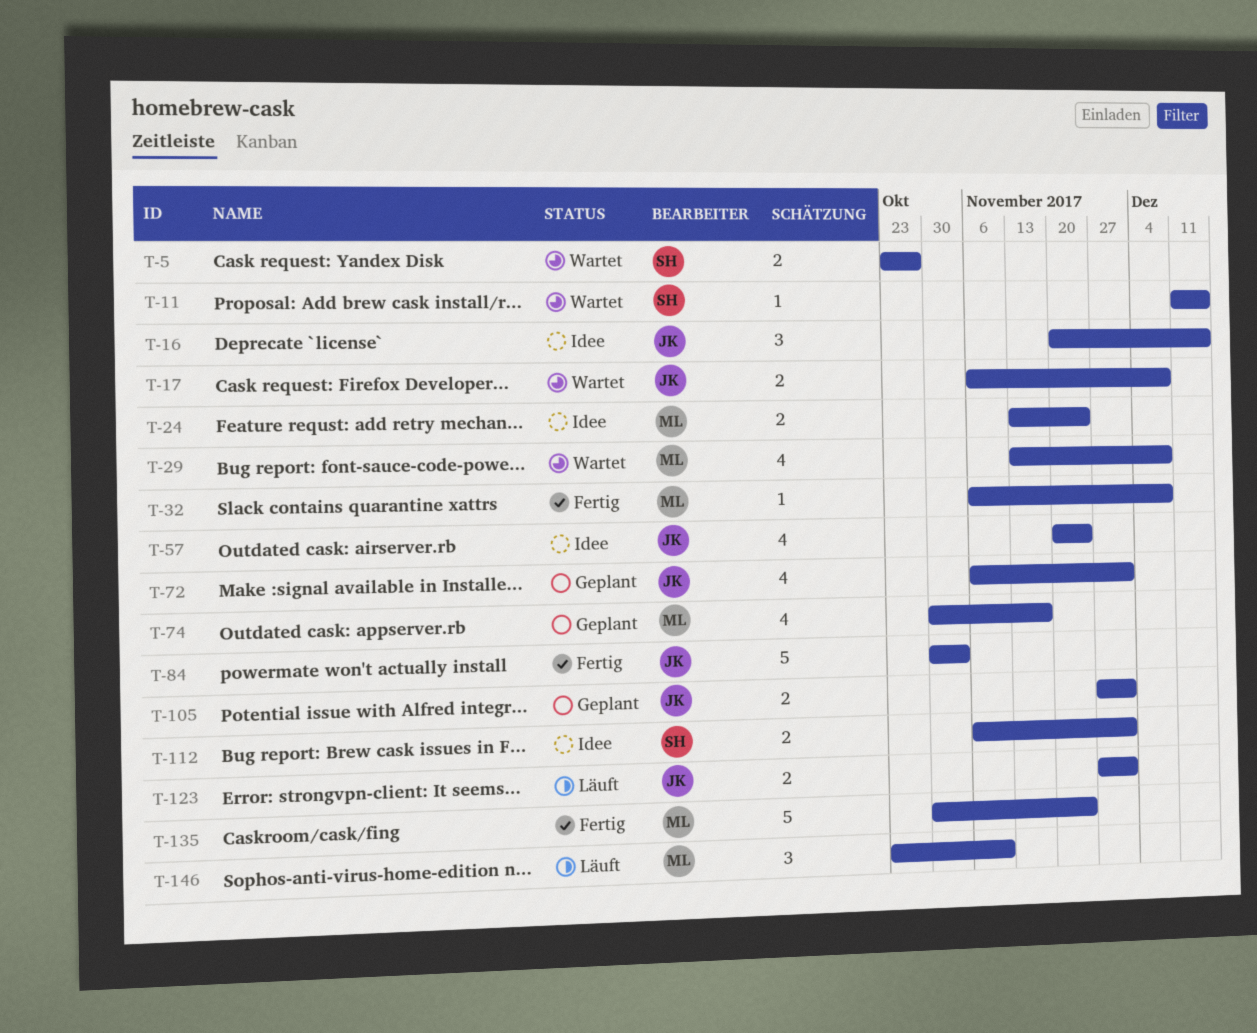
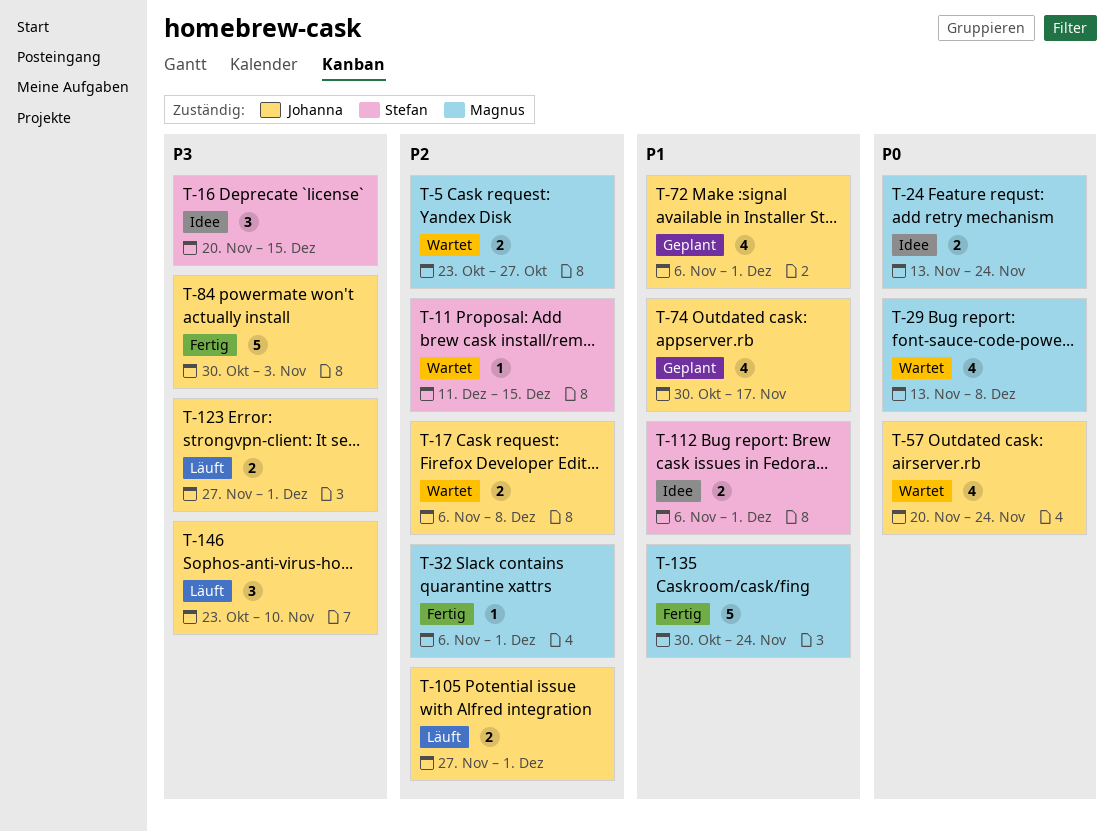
T-5, owner: Stefan -> Magnus
T-16, owner: Johanna -> Stefan
T-32, due: Dec 8 -> Dec 1
T-57, status: Idee -> Wartet
T-74, owner: Magnus -> Johanna
T-105, status: Geplant -> Läuft
T-146, owner: Magnus -> Johanna

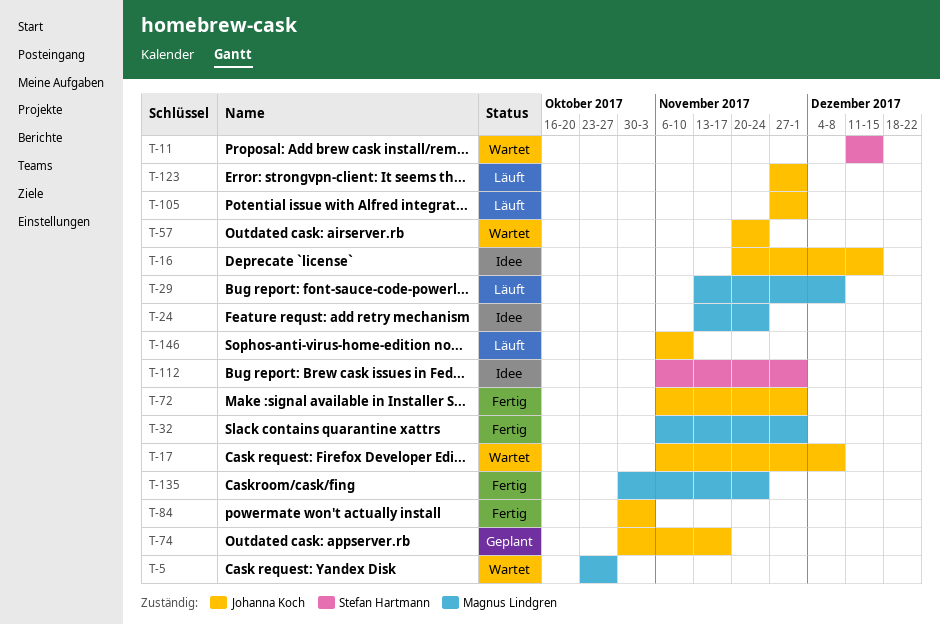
T-16, owner: Stefan Hartmann -> Johanna Koch
T-29, status: Wartet -> Läuft
T-72, status: Geplant -> Fertig
T-146, start: Oct 23 -> Nov 6

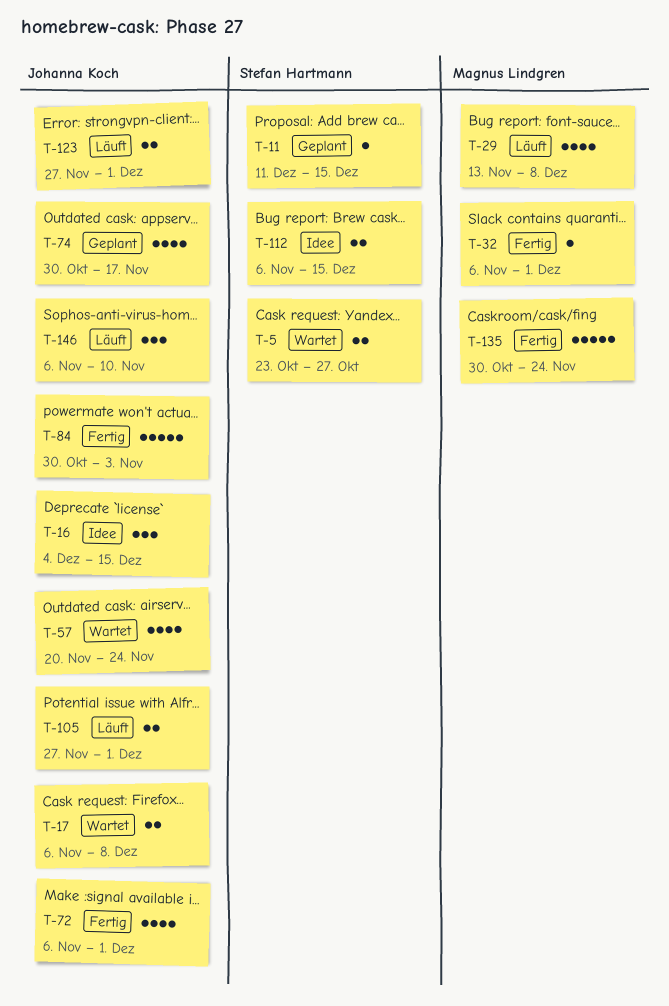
T-5, owner: Magnus Lindgren -> Stefan Hartmann
T-11, status: Wartet -> Geplant
T-16, start: Nov 20 -> Dec 4
T-24: present -> none
T-112, due: Dec 1 -> Dec 15

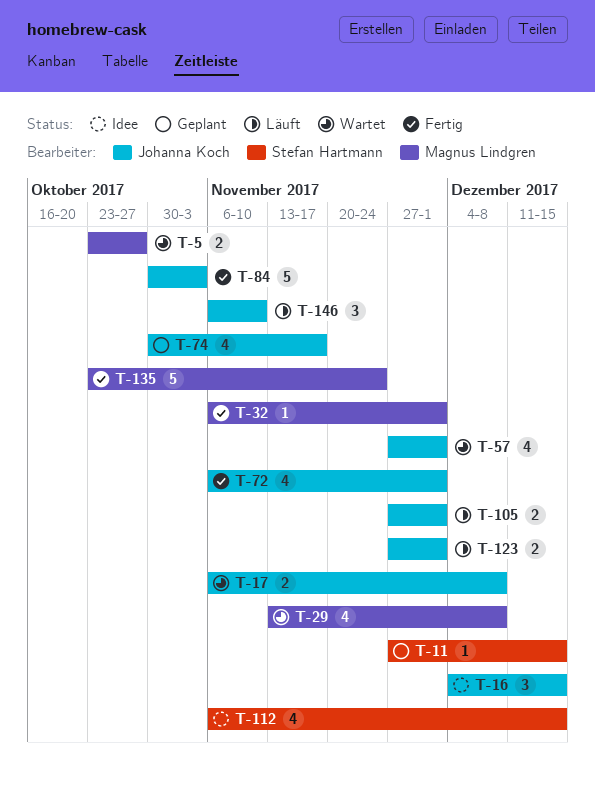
T-5, owner: Stefan Hartmann -> Magnus Lindgren
T-11, start: Dec 11 -> Nov 27
T-29, status: Läuft -> Wartet
T-57, start: Nov 20 -> Nov 27
T-57, due: Nov 24 -> Dec 1
T-112, estimate: 2 -> 4
T-135, start: Oct 30 -> Oct 23

